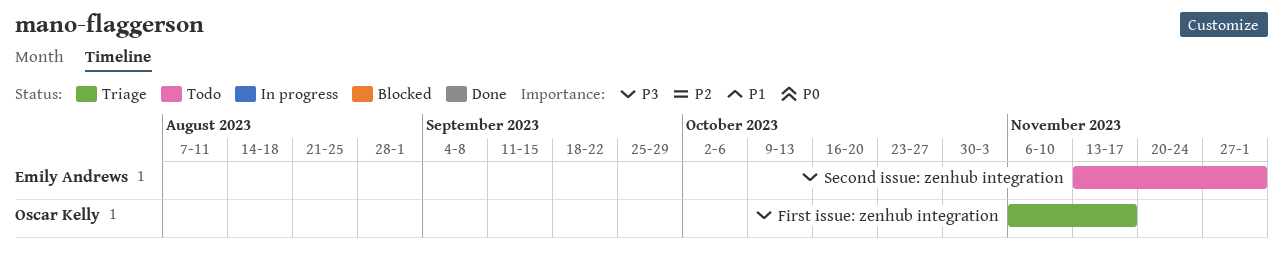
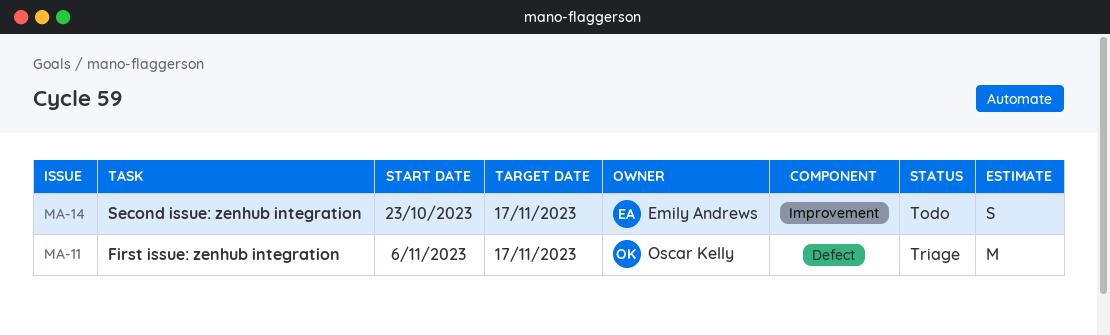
Second issue: zenhub integration, start: Nov 13 -> Oct 23
Second issue: zenhub integration, due: Dec 1 -> Nov 17

